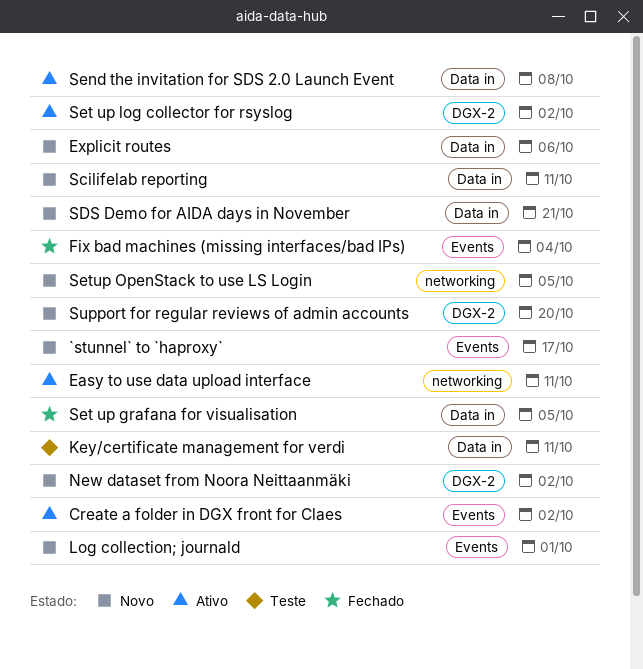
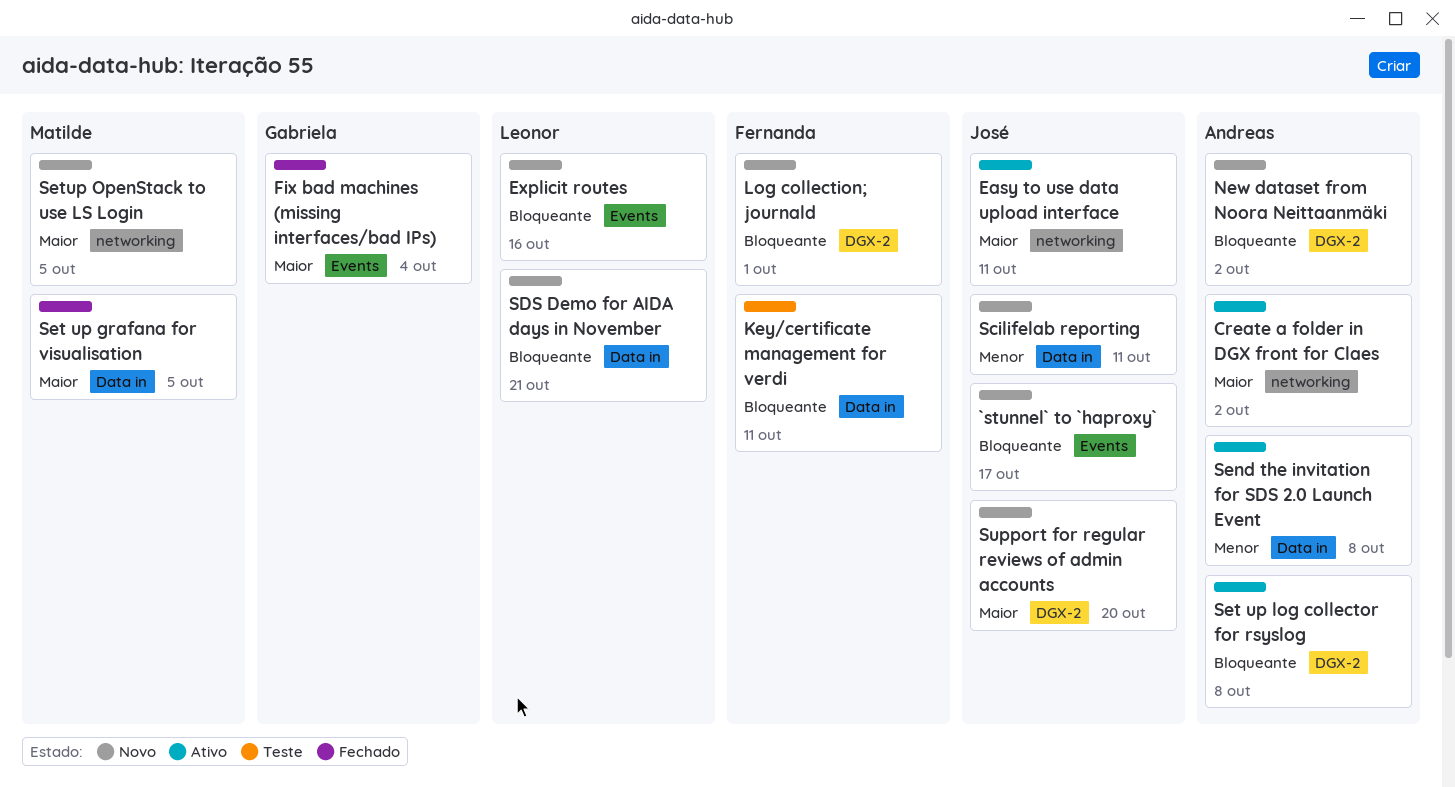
Create a folder in DGX front for Claes, label: Events -> networking
Explicit routes, label: Data in -> Events
Explicit routes, due: Oct 6 -> Oct 16
Log collection; journald, label: Events -> DGX-2
Set up log collector for rsyslog, due: Oct 2 -> Oct 8

